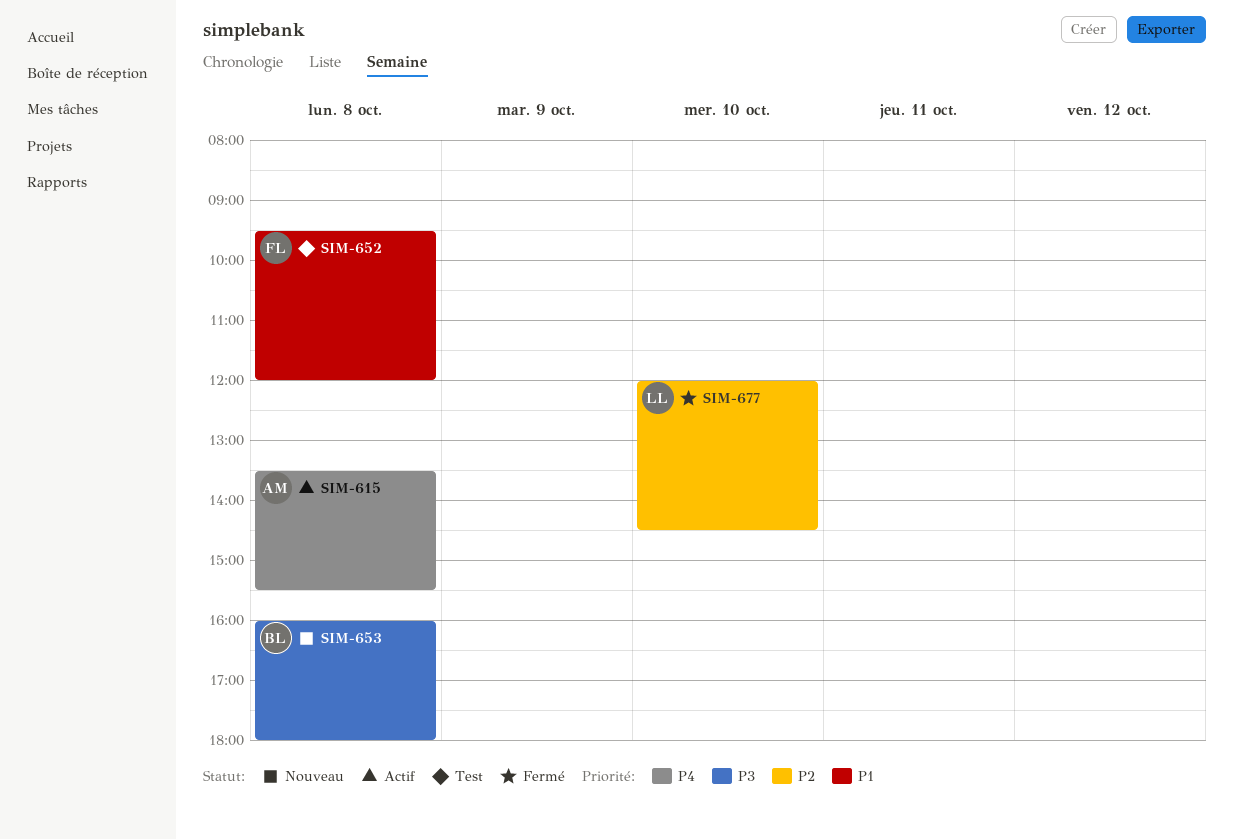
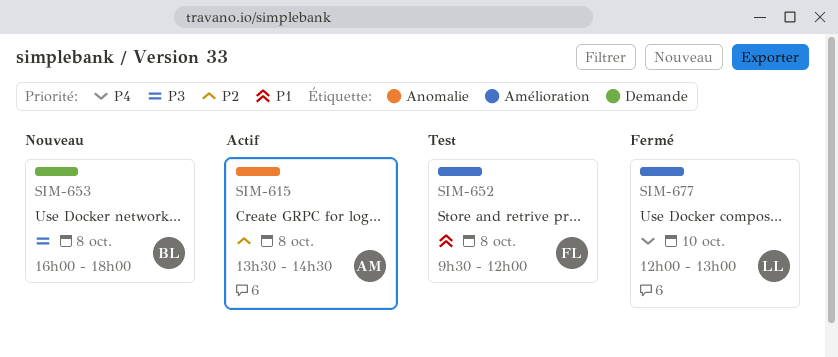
SIM-615, priority: P4 -> P2
SIM-615, ends: 15:30 -> 14:30
SIM-677, priority: P2 -> P4
SIM-677, ends: 14:30 -> 13:00

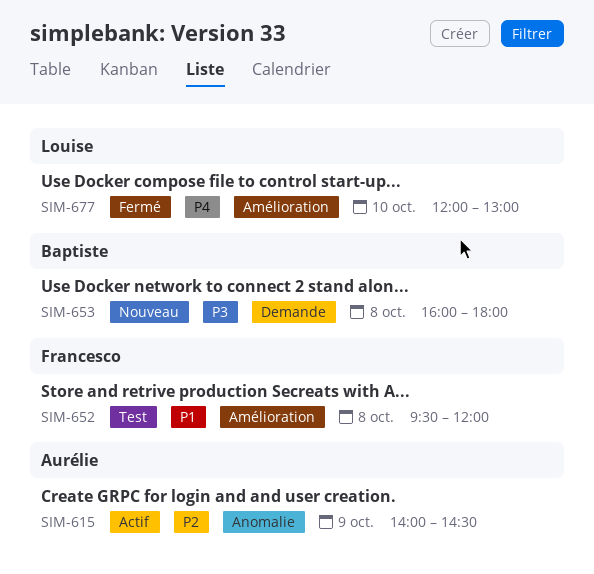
SIM-615, day: Oct 8 -> Oct 9
SIM-615, begins: 13:30 -> 14:00

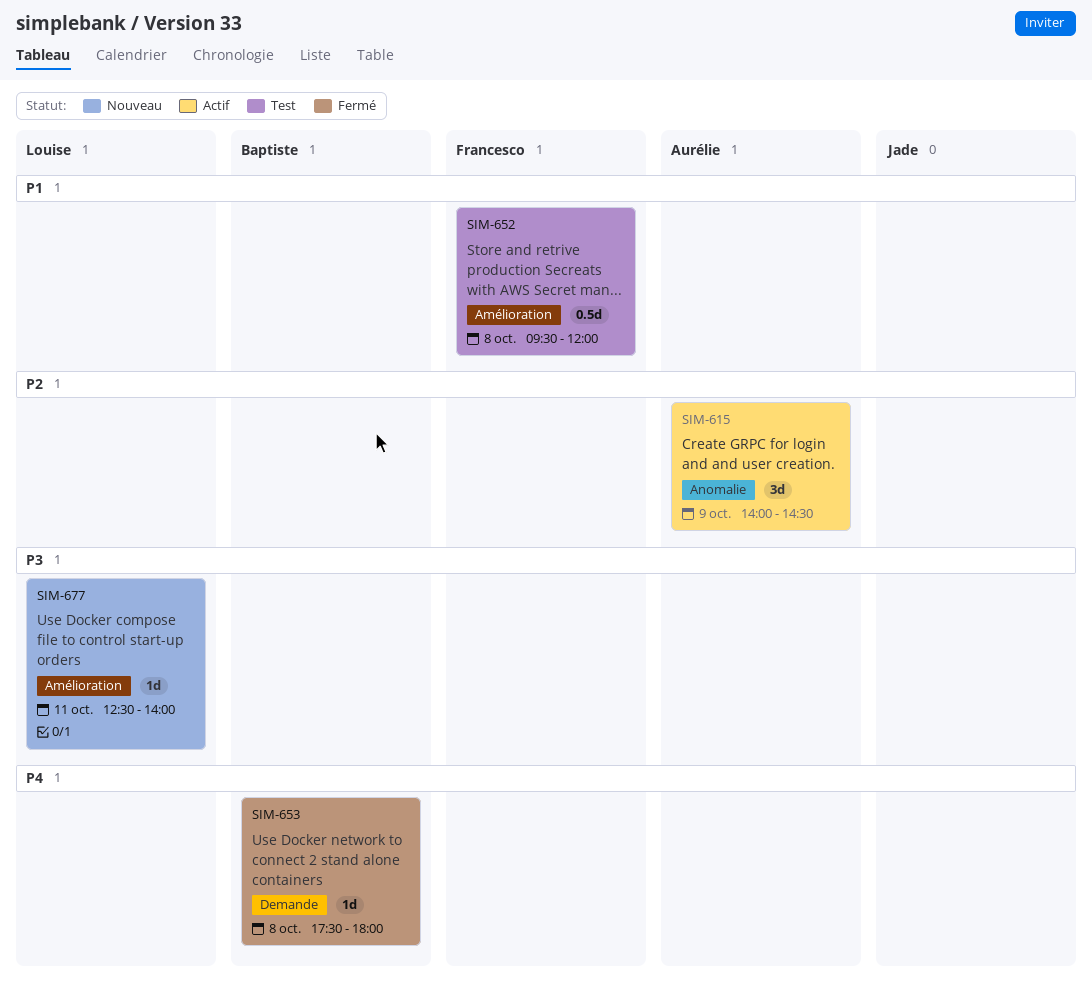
SIM-653, status: Nouveau -> Fermé
SIM-653, priority: P3 -> P4
SIM-653, begins: 16:00 -> 17:30
SIM-677, status: Fermé -> Nouveau
SIM-677, priority: P4 -> P3
SIM-677, day: Oct 10 -> Oct 11
SIM-677, begins: 12:00 -> 12:30
SIM-677, ends: 13:00 -> 14:00

